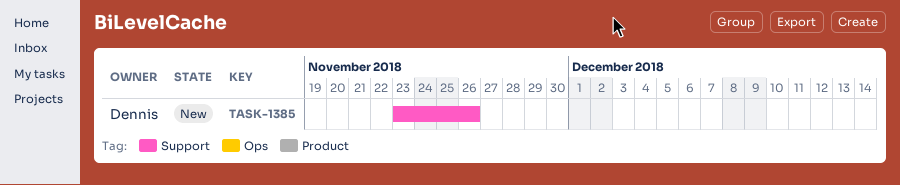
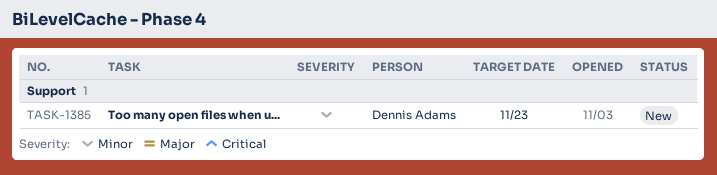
TASK-1385, due: Nov 26 -> Nov 23

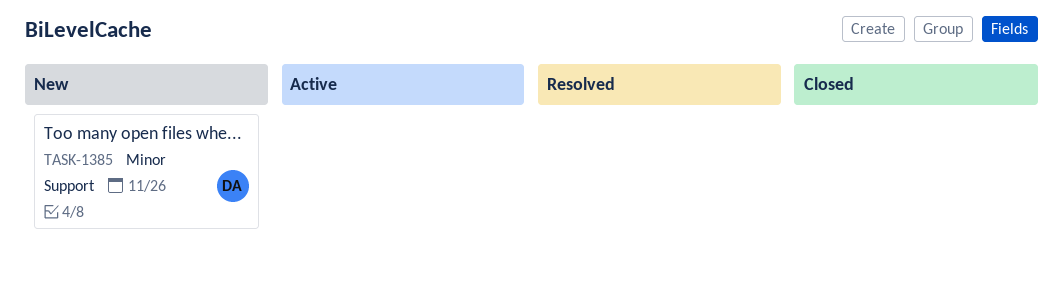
TASK-1385, due: Nov 23 -> Nov 26

